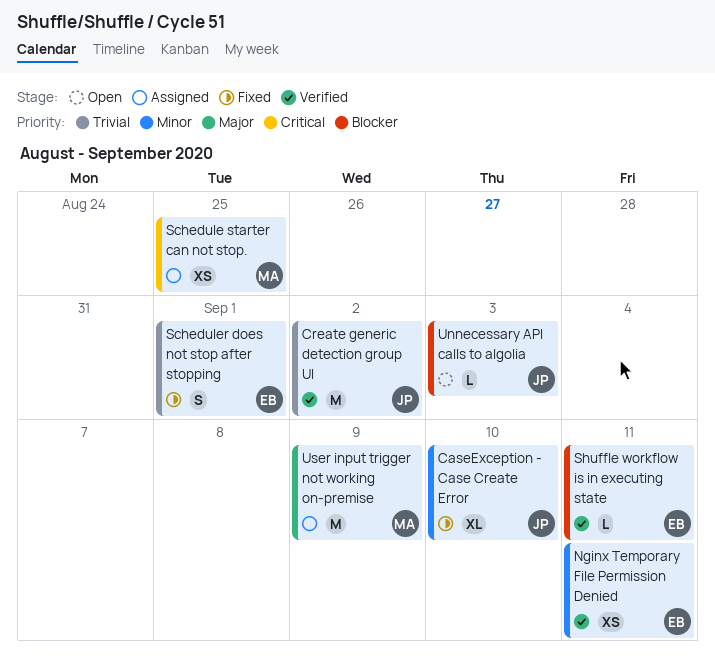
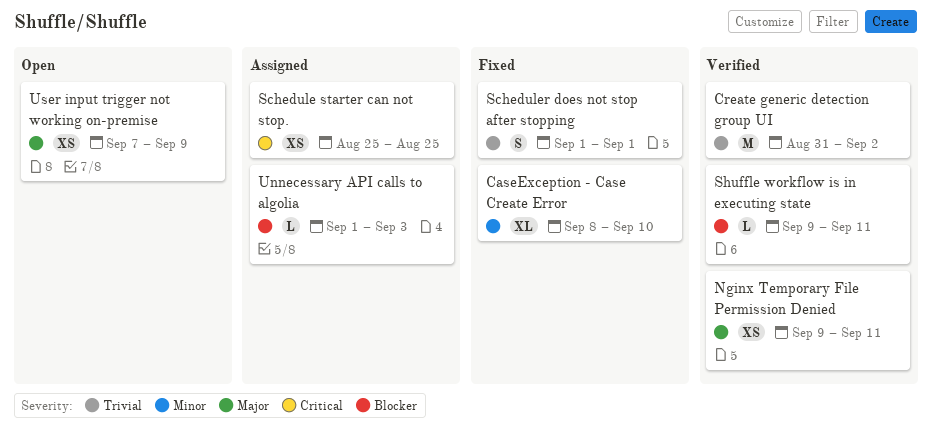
Nginx Temporary File Permission Denied, priority: Minor -> Major
Unnecessary API calls to algolia, status: Open -> Assigned
User input trigger not working on-premise, status: Assigned -> Open
User input trigger not working on-premise, estimate: M -> XS

